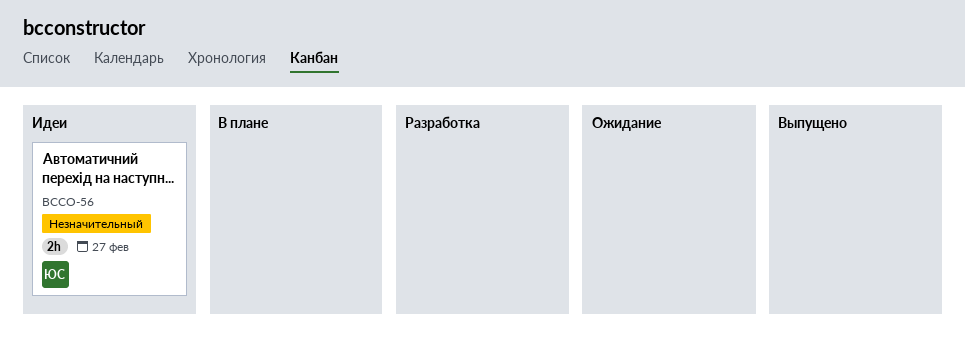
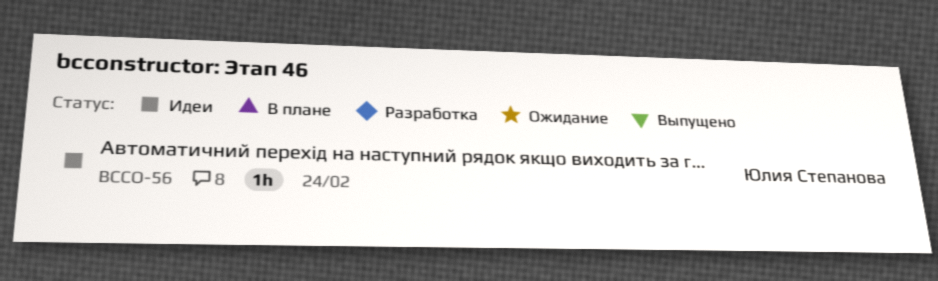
BCCO-56, estimate: 2h -> 1h
BCCO-56, due: Feb 27 -> Feb 24

